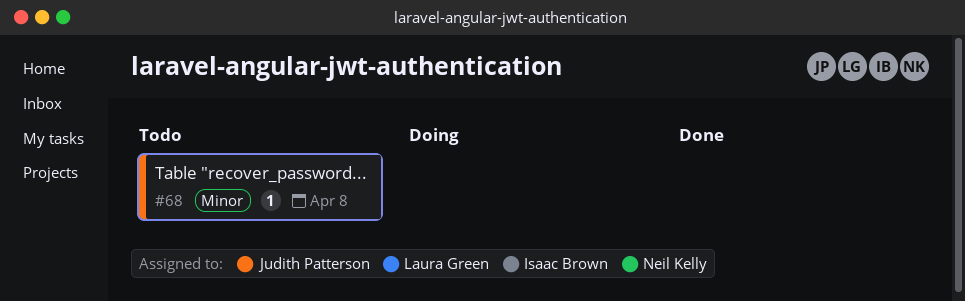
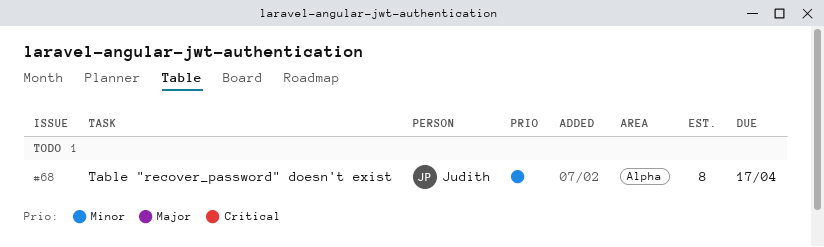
#68, estimate: 1 -> 8
#68, due: Apr 8 -> Apr 17

